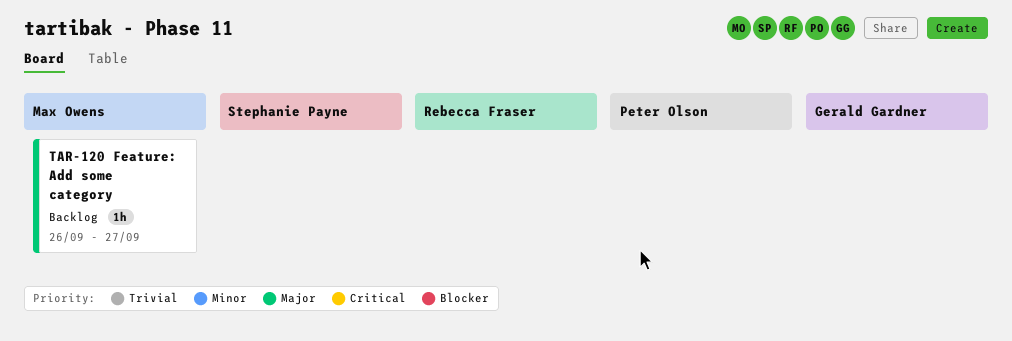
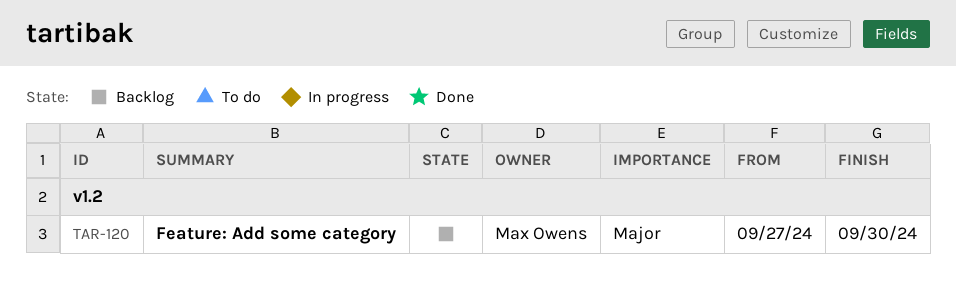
TAR-120, start: Sep 26 -> Sep 27
TAR-120, due: Sep 27 -> Sep 30

